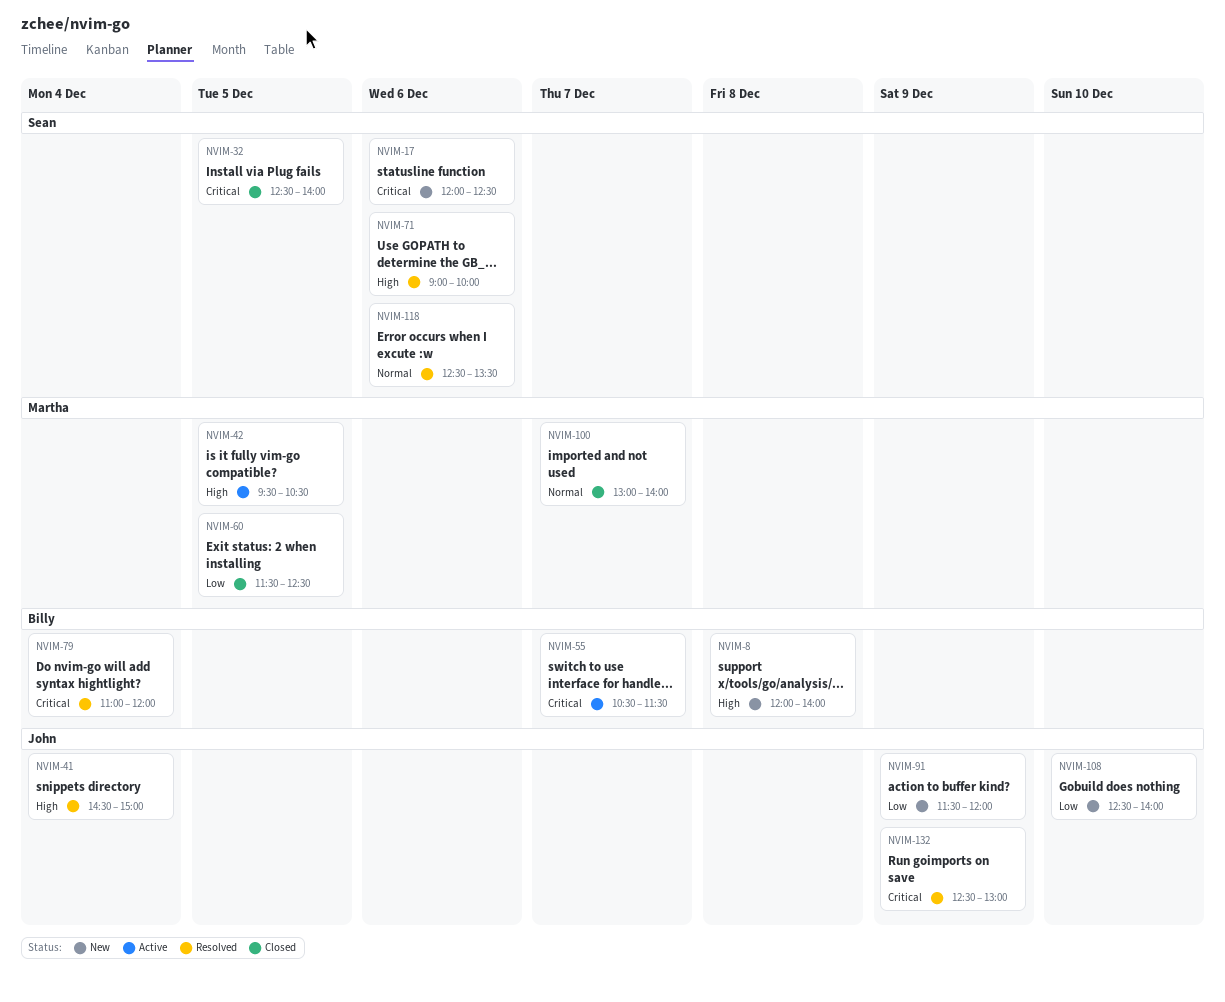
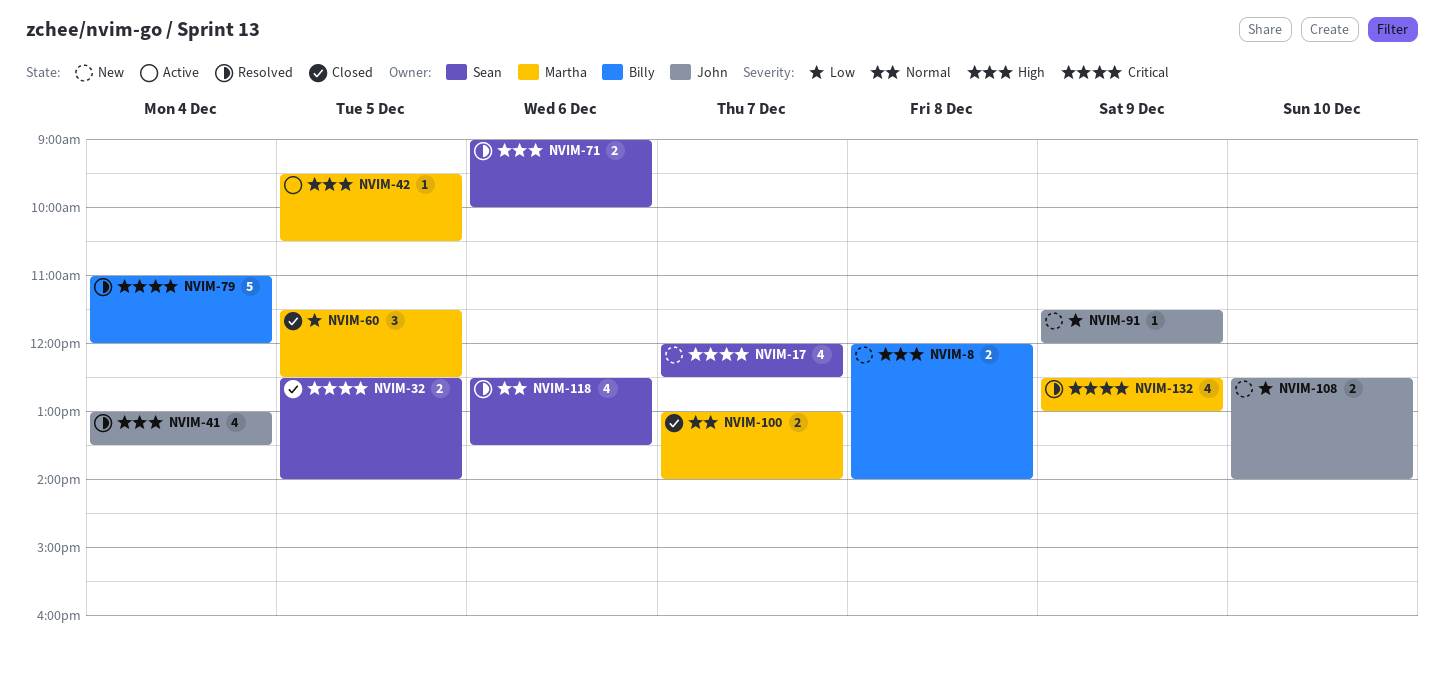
NVIM-17, day: Dec 6 -> Dec 7
NVIM-41, begins: 14:30 -> 13:00
NVIM-41, ends: 15:00 -> 13:30
NVIM-55: present -> none
NVIM-132, owner: John -> Martha

